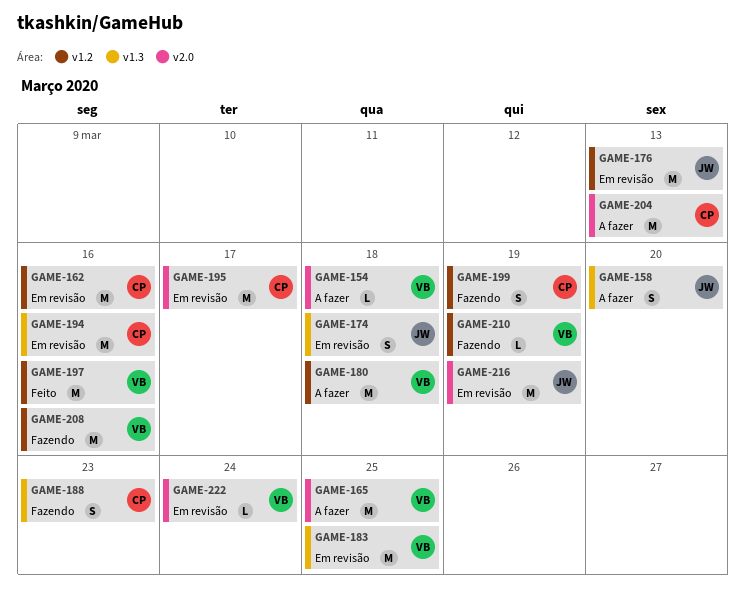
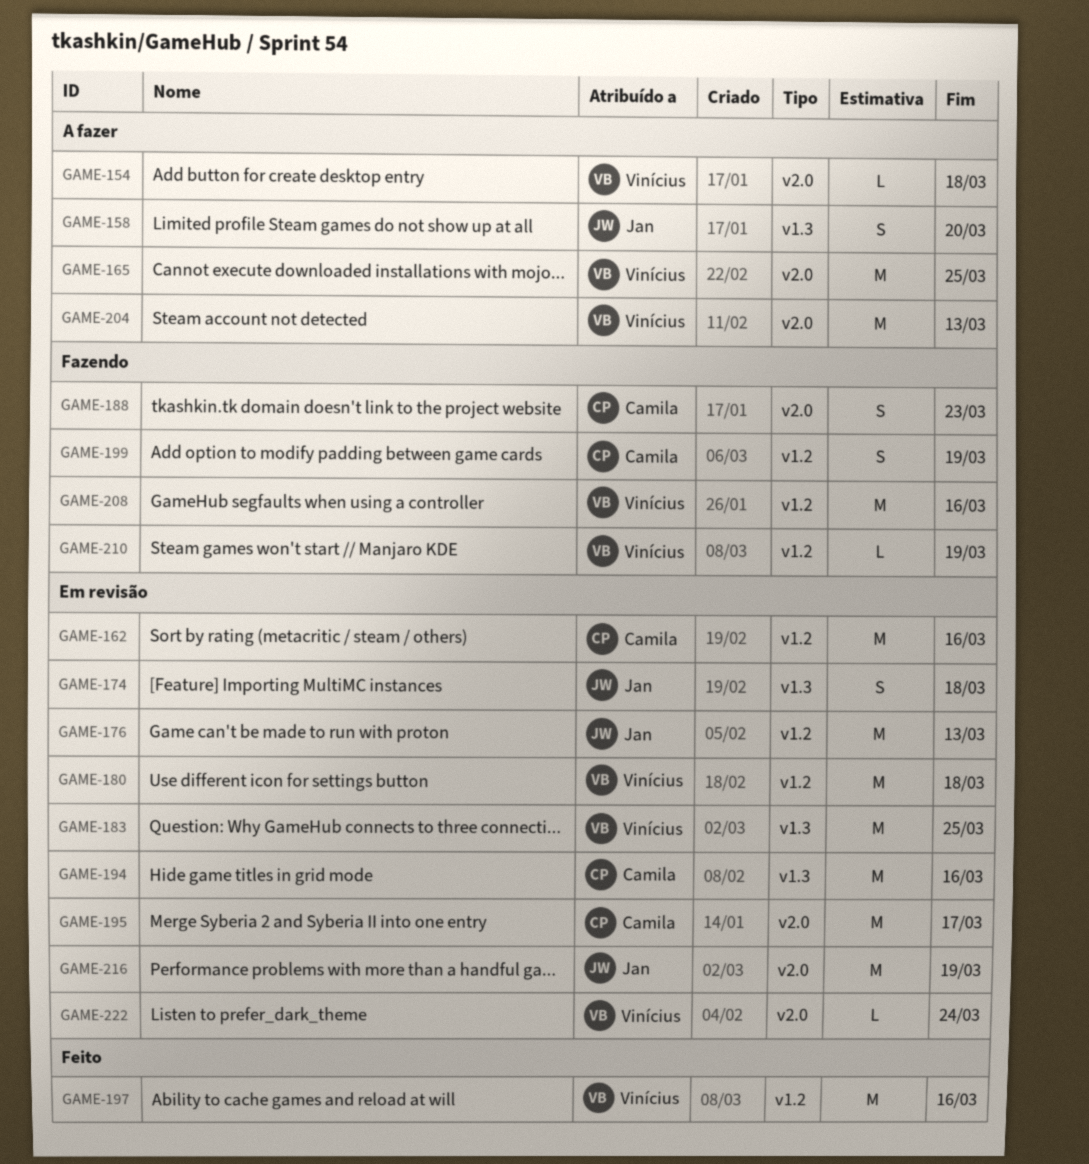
GAME-180, status: A fazer -> Em revisão
GAME-188, label: v1.3 -> v2.0
GAME-204, owner: Camila -> Vinícius

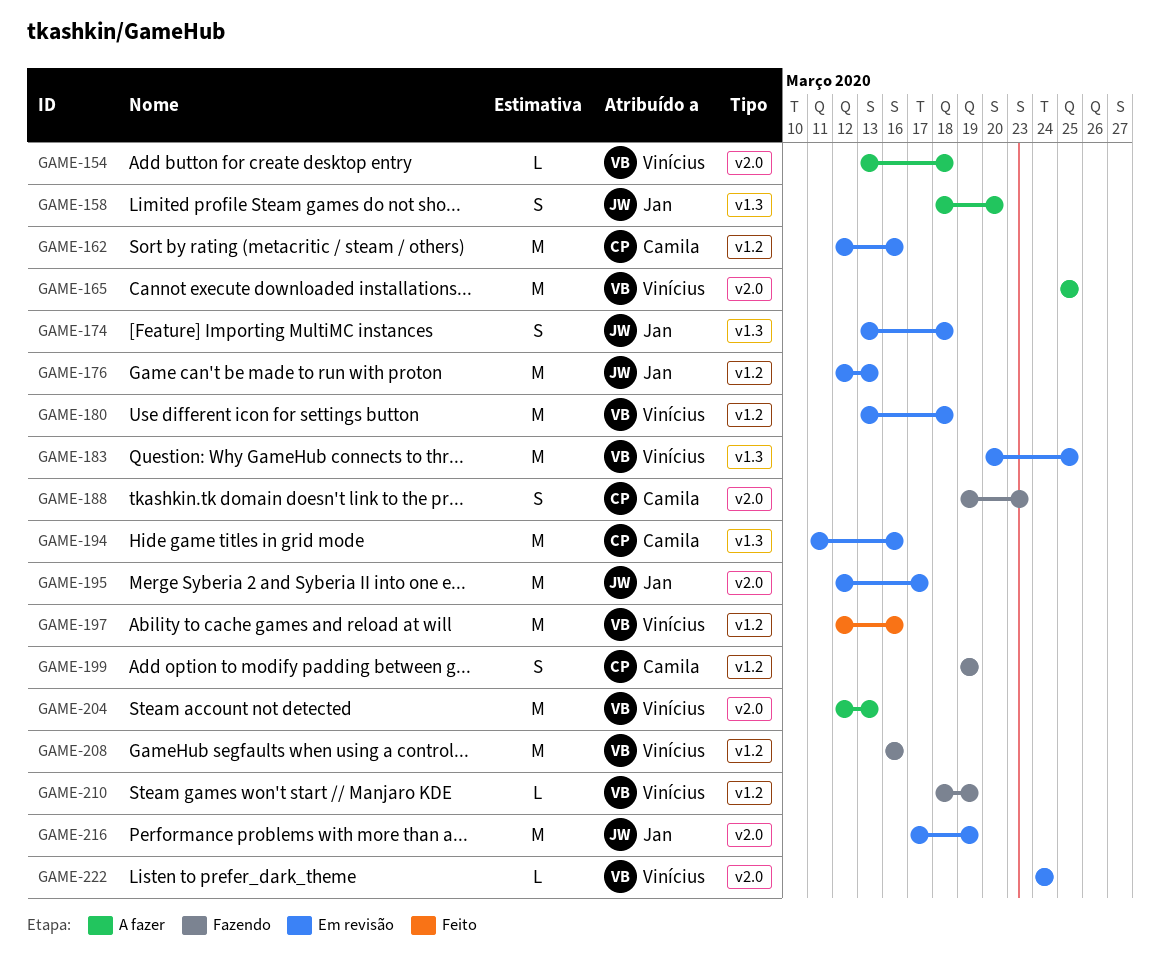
GAME-195, owner: Camila -> Jan

